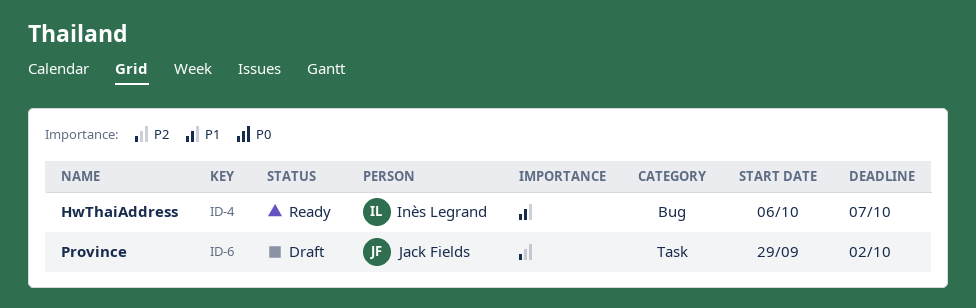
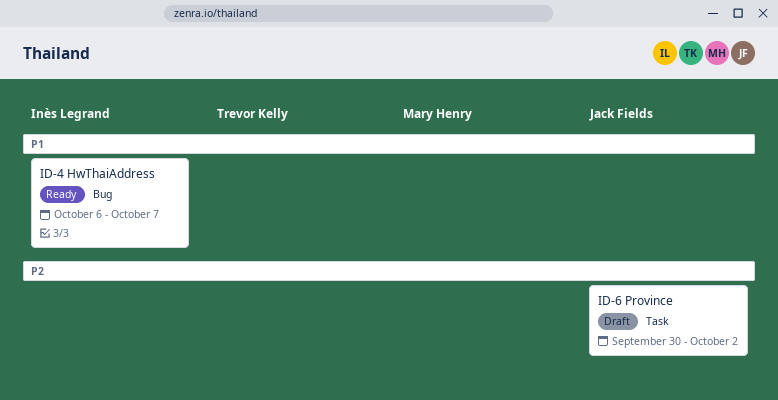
ID-6, start: Sep 29 -> Sep 30

